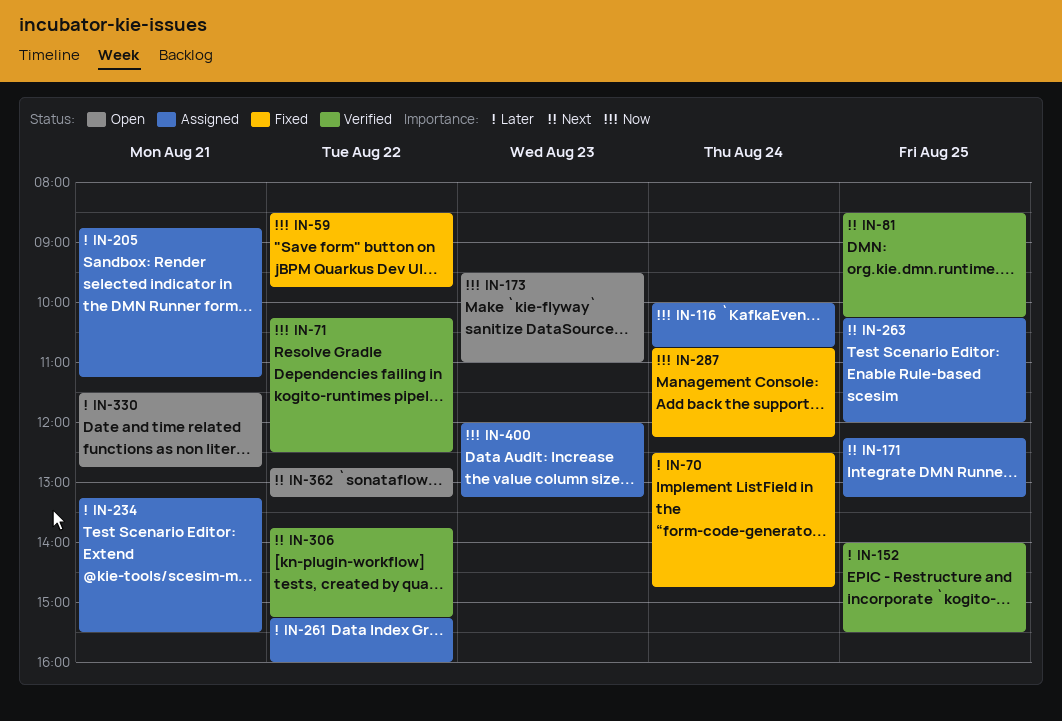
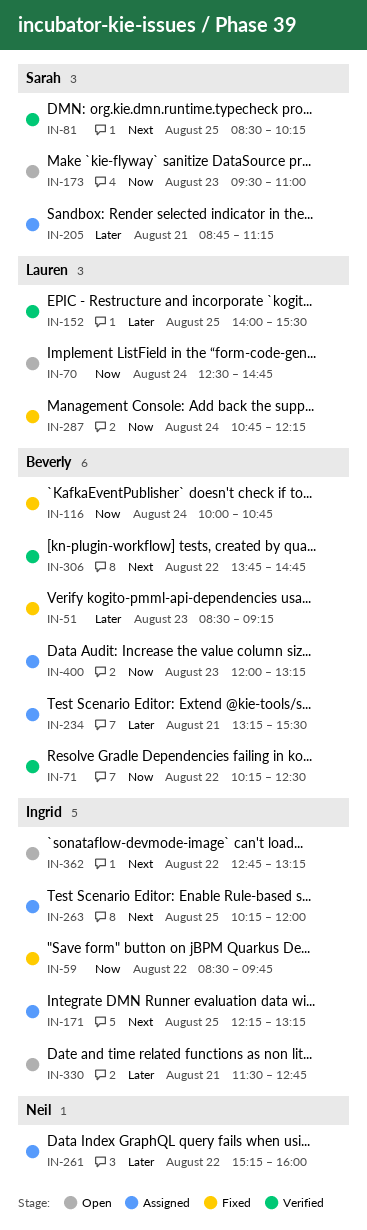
IN-51: none -> present
IN-70, status: Fixed -> Open
IN-70, priority: Later -> Now
IN-116, status: Assigned -> Fixed
IN-306, ends: 15:15 -> 14:45

